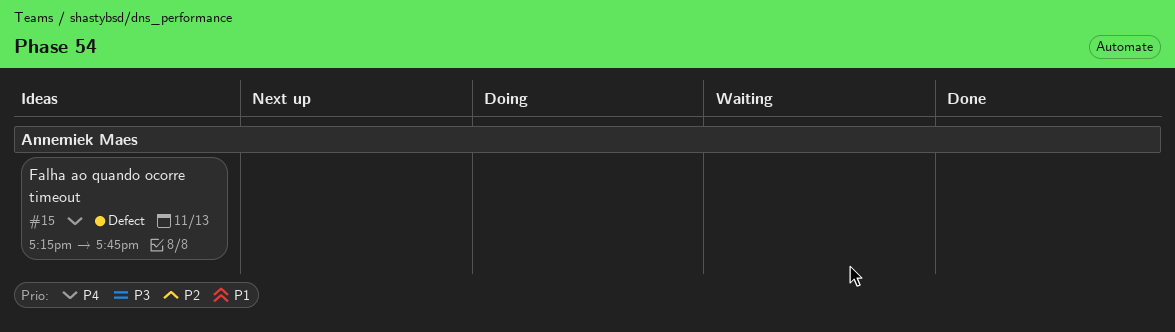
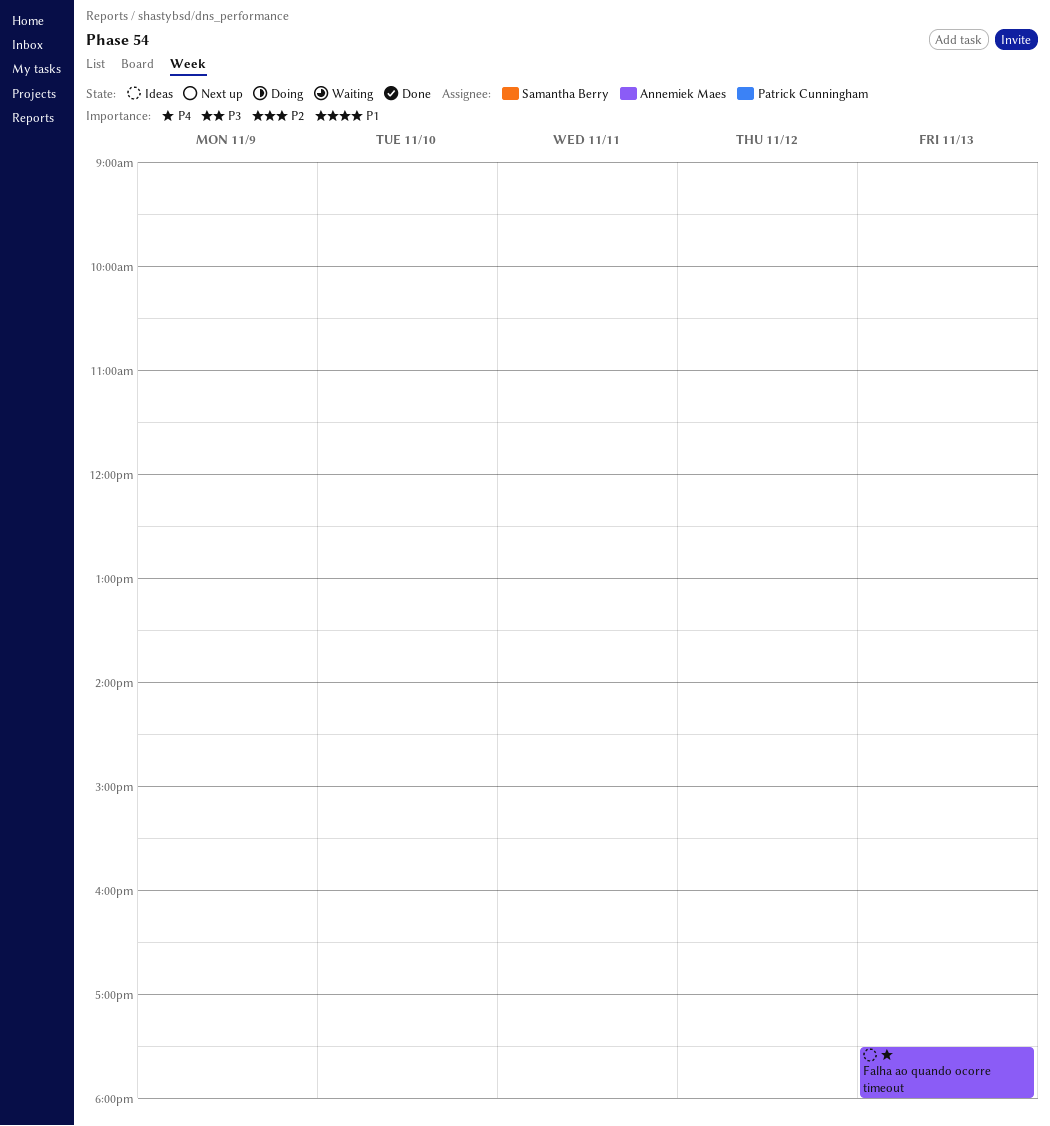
Falha ao quando ocorre timeout, begins: 17:15 -> 17:30
Falha ao quando ocorre timeout, ends: 17:45 -> 18:00

